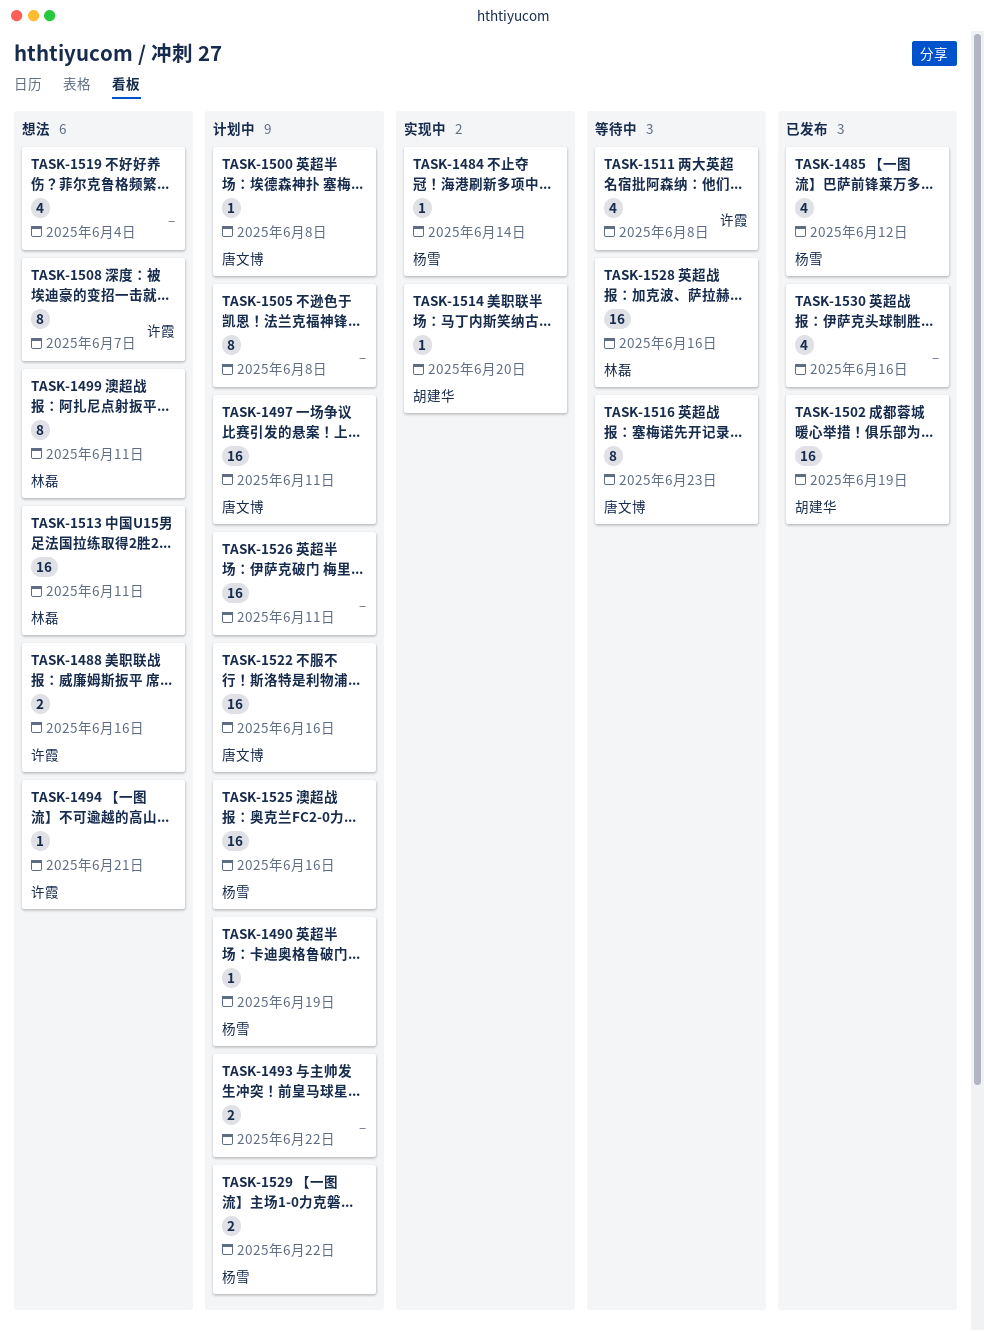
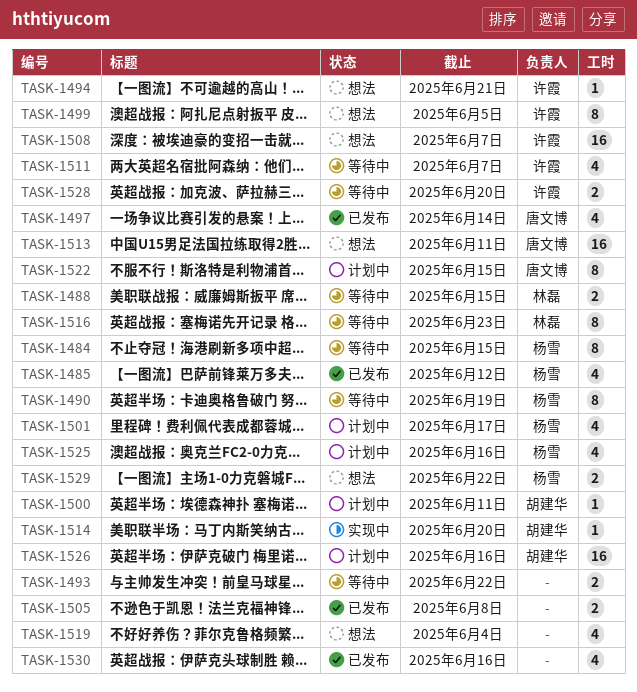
TASK-1484, status: 实现中 -> 等待中
TASK-1484, estimate: 1 -> 8
TASK-1484, due: Jun 14 -> Jun 15
TASK-1488, status: 想法 -> 等待中
TASK-1488, owner: 许霞 -> 林磊
TASK-1488, due: Jun 16 -> Jun 15
TASK-1490, status: 计划中 -> 等待中
TASK-1490, estimate: 1 -> 8
TASK-1493, status: 计划中 -> 等待中
TASK-1497, status: 计划中 -> 已发布
TASK-1497, estimate: 16 -> 4
TASK-1497, due: Jun 11 -> Jun 14
TASK-1499, owner: 林磊 -> 许霞
TASK-1499, due: Jun 11 -> Jun 5
TASK-1500, owner: 唐文博 -> 胡建华
TASK-1500, due: Jun 8 -> Jun 11
TASK-1501: none -> present
TASK-1502: present -> none
TASK-1505, status: 计划中 -> 已发布
TASK-1505, estimate: 8 -> 2
TASK-1508, estimate: 8 -> 16
TASK-1511, due: Jun 8 -> Jun 7
TASK-1513, owner: 林磊 -> 唐文博
TASK-1516, owner: 唐文博 -> 林磊
TASK-1522, estimate: 16 -> 8
TASK-1522, due: Jun 16 -> Jun 15
TASK-1525, estimate: 16 -> 4
TASK-1526, owner: none -> 胡建华
TASK-1526, due: Jun 11 -> Jun 16
TASK-1528, owner: 林磊 -> 许霞
TASK-1528, estimate: 16 -> 2
TASK-1528, due: Jun 16 -> Jun 20
TASK-1529, status: 计划中 -> 想法

